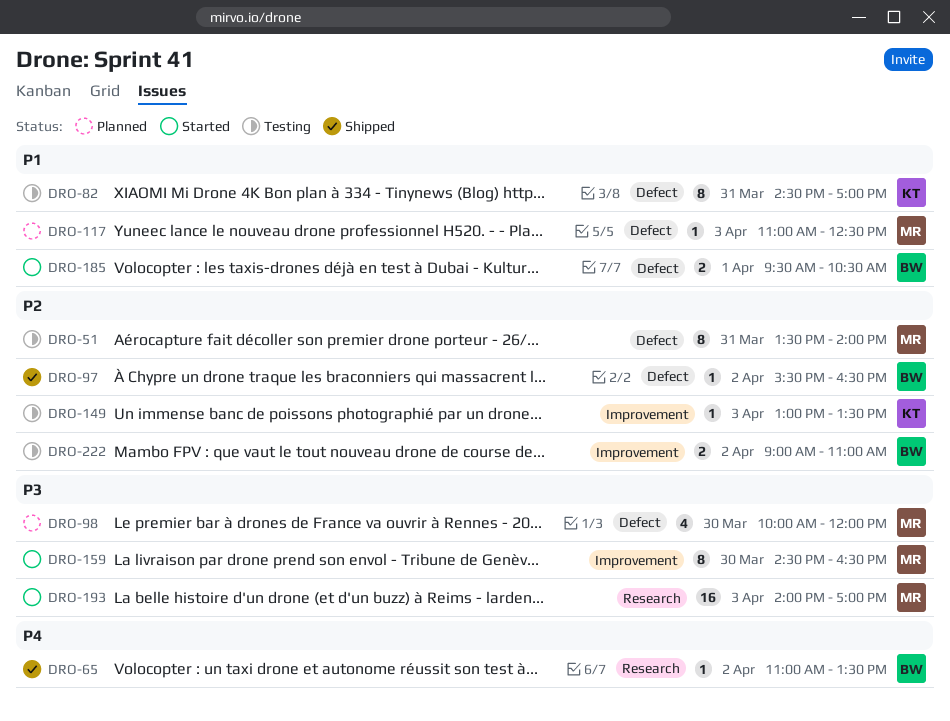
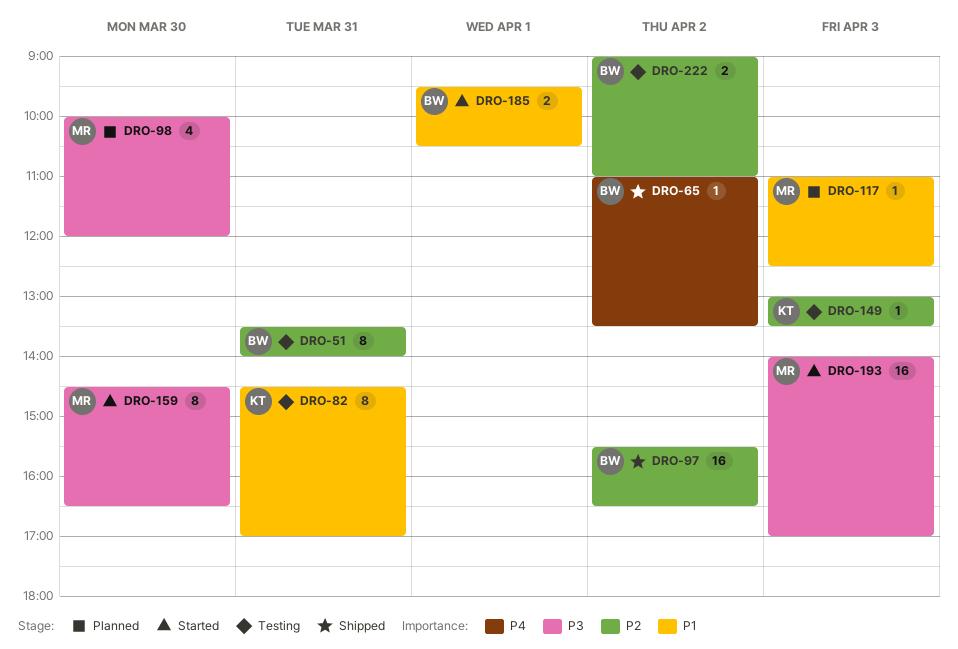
DRO-51, owner: MR -> BW
DRO-97, estimate: 1 -> 16

